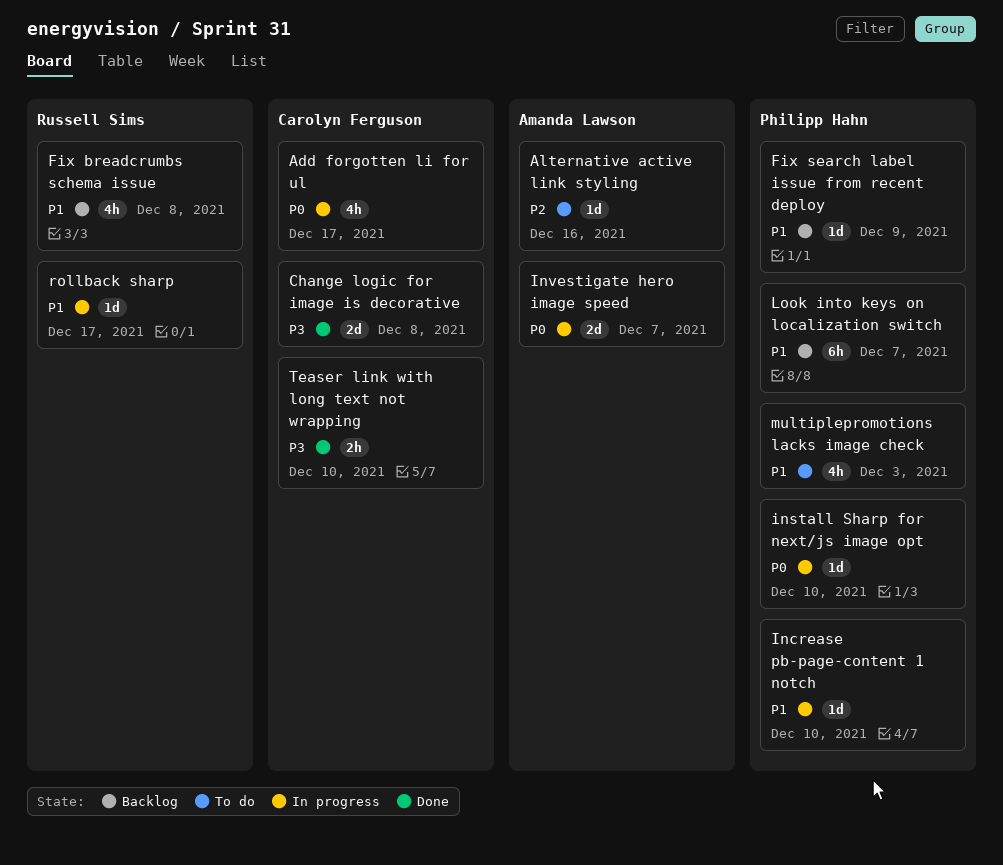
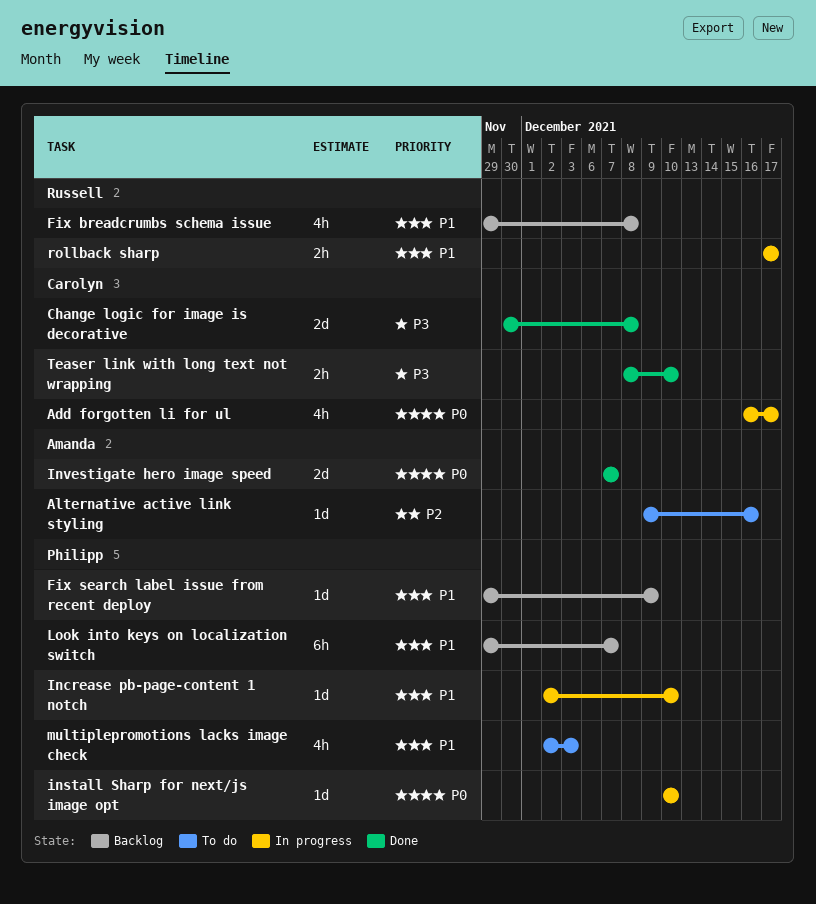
Investigate hero image speed, status: In progress -> Done
rollback sharp, estimate: 1d -> 2h

